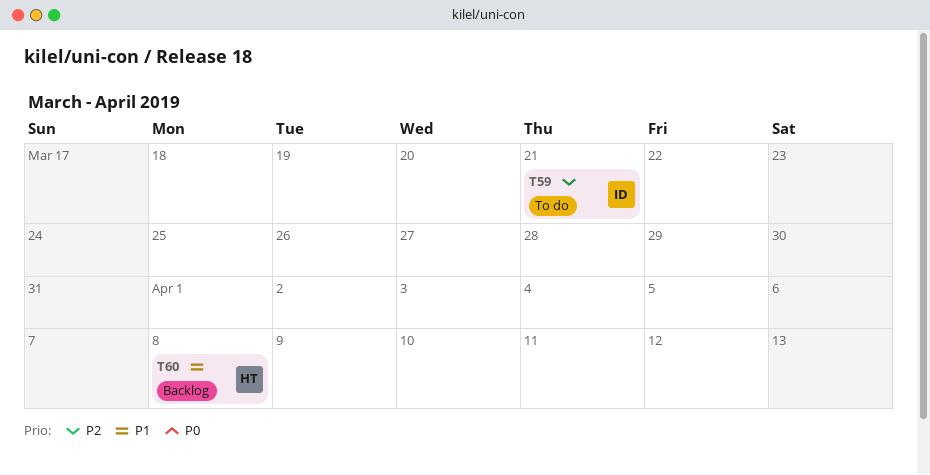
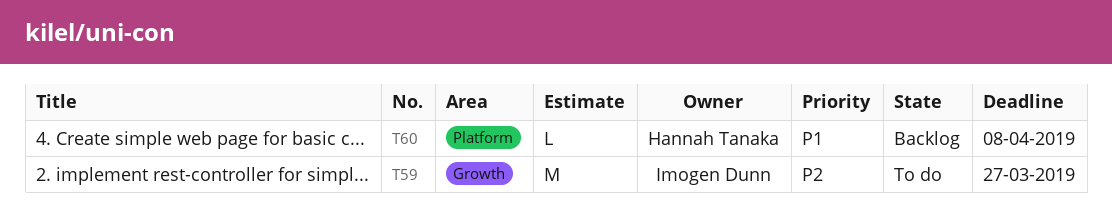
T59, due: Mar 21 -> Mar 27

